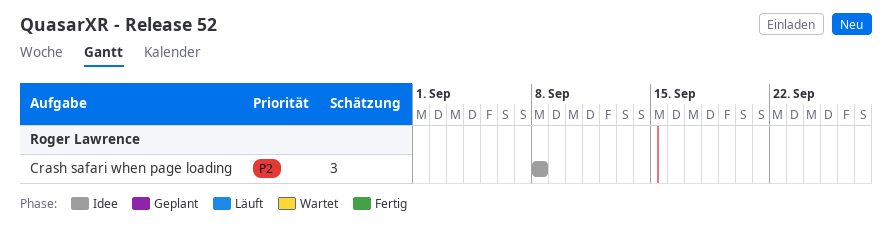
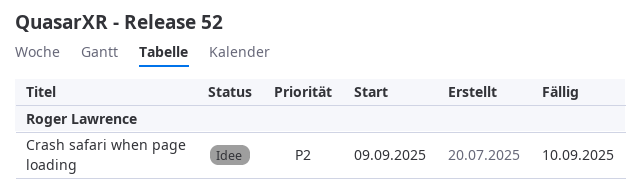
Crash safari when page loading, start: Sep 8 -> Sep 9
Crash safari when page loading, due: Sep 8 -> Sep 10

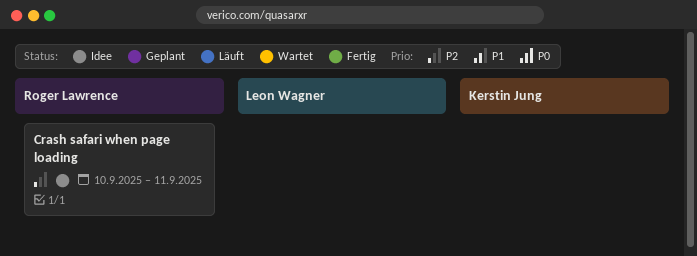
Crash safari when page loading, start: Sep 9 -> Sep 10
Crash safari when page loading, due: Sep 10 -> Sep 11

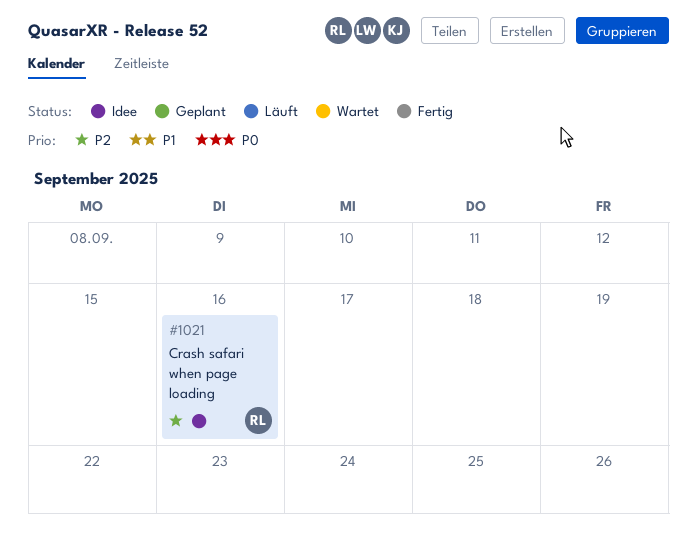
Crash safari when page loading, due: Sep 11 -> Sep 16

